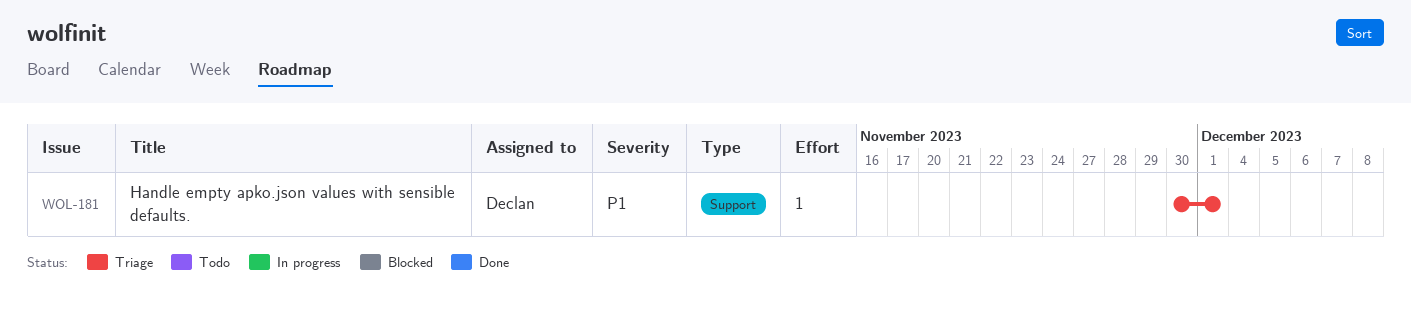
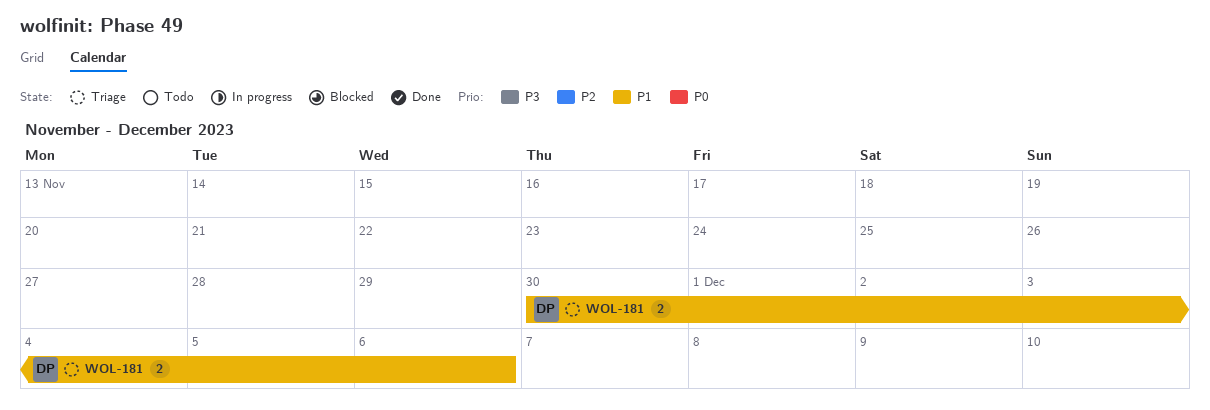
WOL-181, estimate: 1 -> 2
WOL-181, due: Dec 1 -> Dec 6

